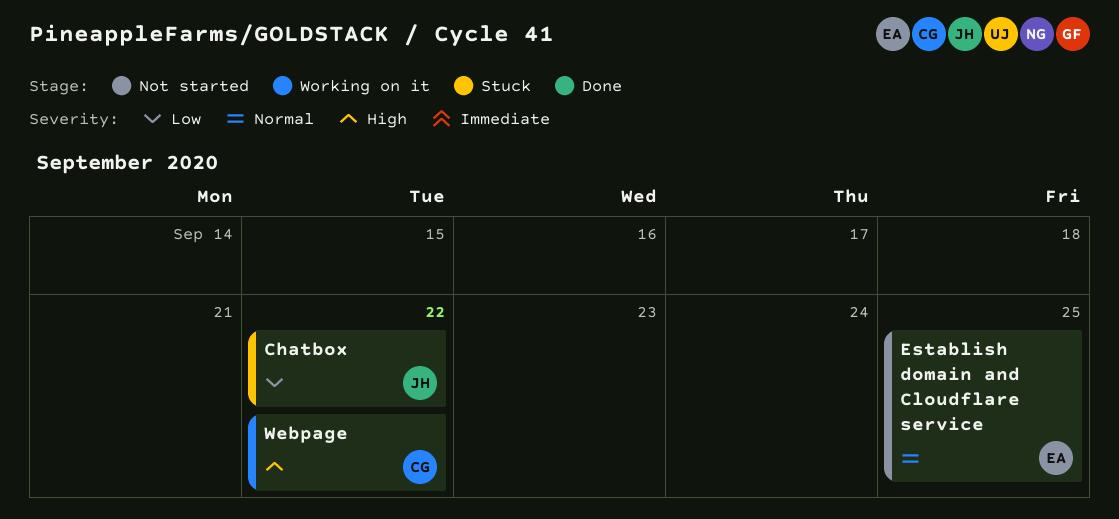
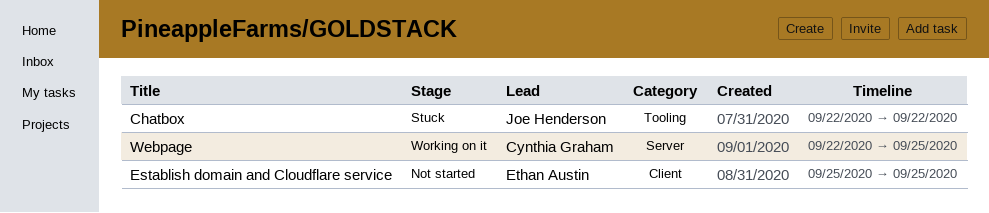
Webpage, due: Sep 22 -> Sep 25

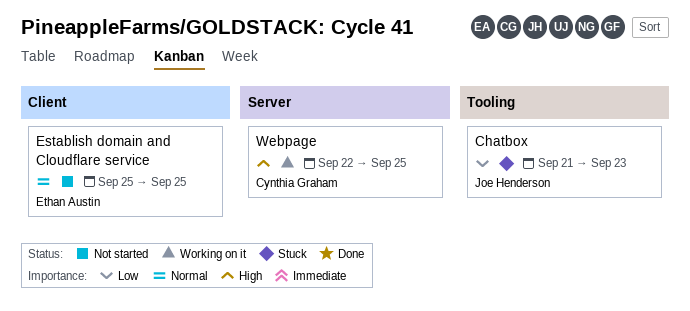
Chatbox, start: Sep 22 -> Sep 21
Chatbox, due: Sep 22 -> Sep 23

